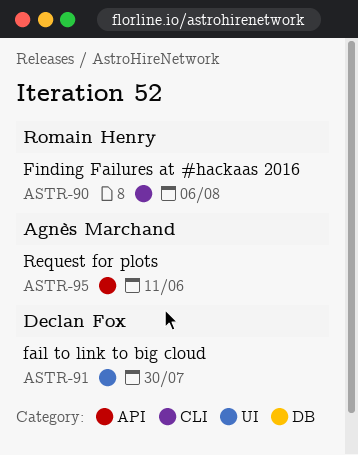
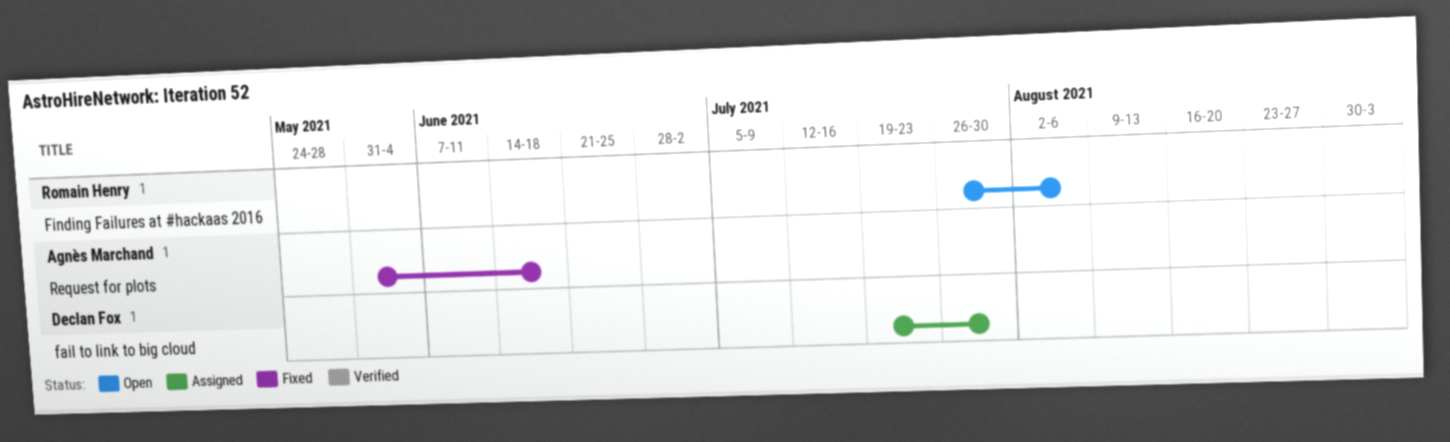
Request for plots, due: Jun 11 -> Jun 18

